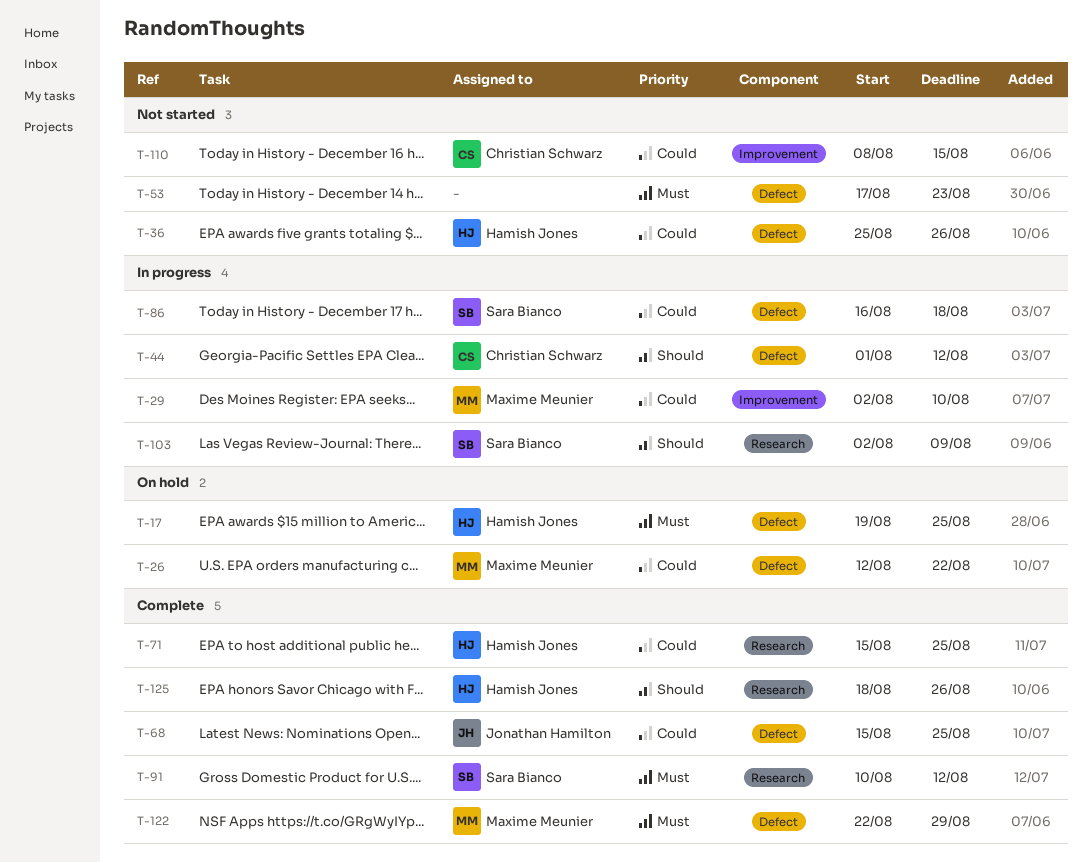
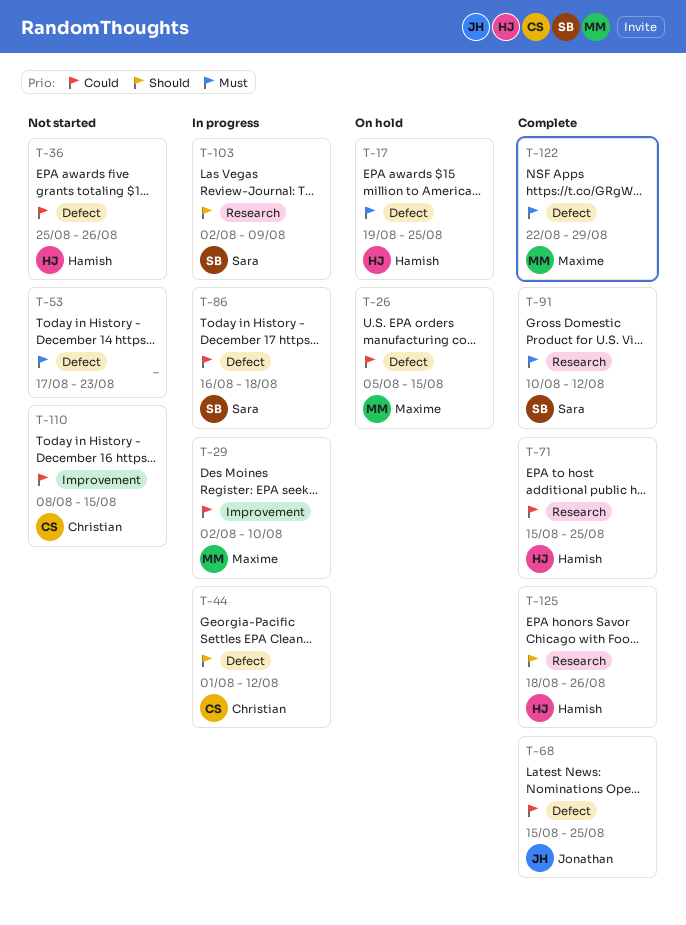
T-26, start: Aug 12 -> Aug 5
T-26, due: Aug 22 -> Aug 15

